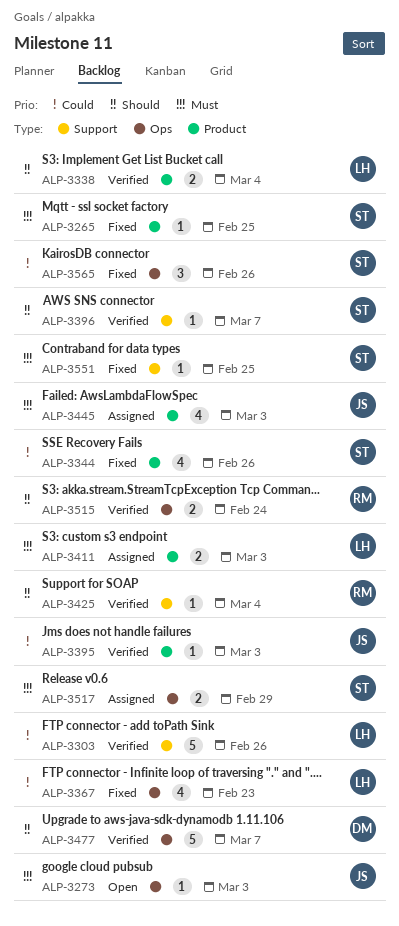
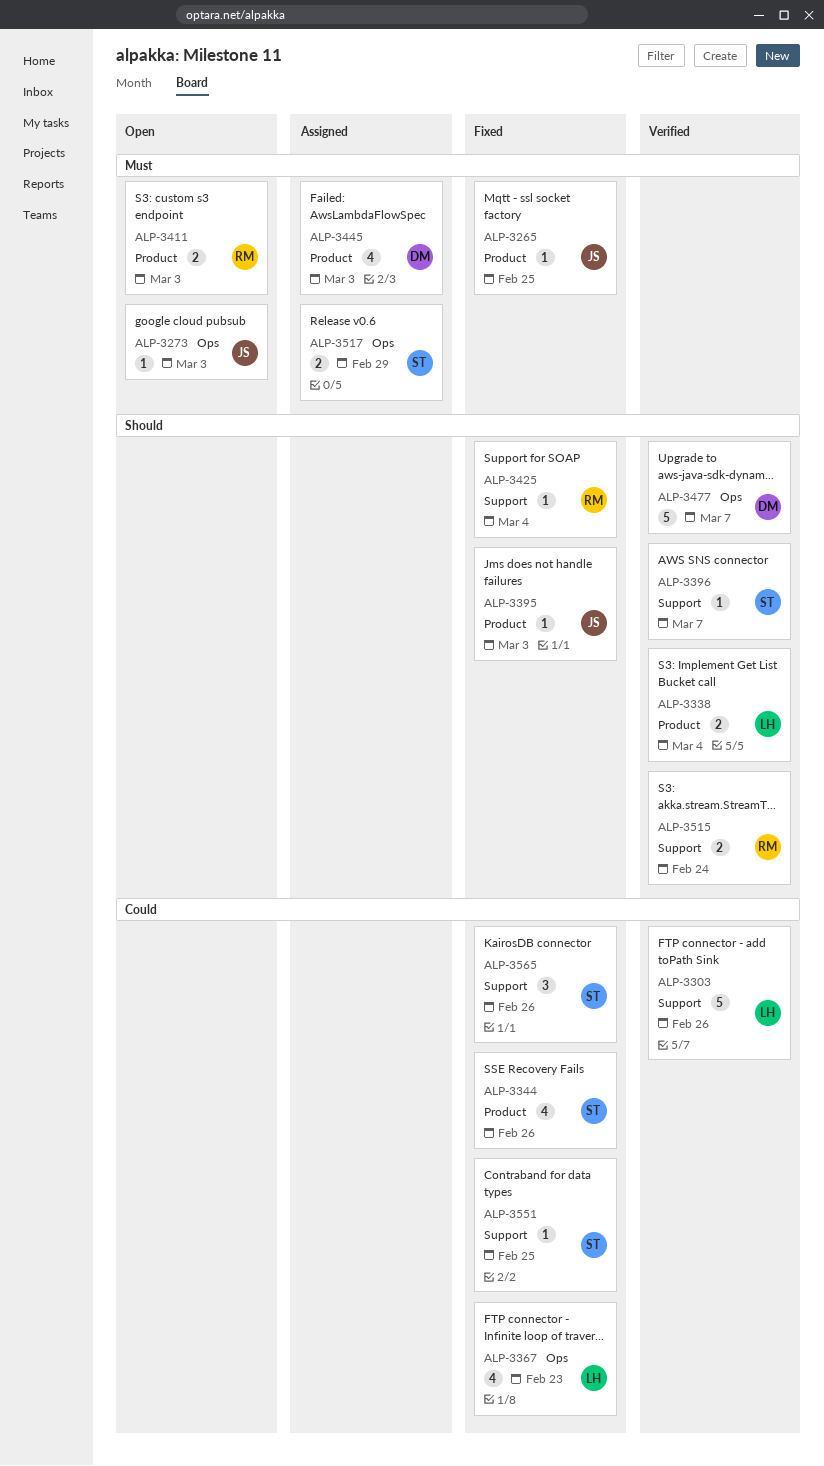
ALP-3265, owner: ST -> JS
ALP-3395, status: Verified -> Fixed
ALP-3395, priority: Could -> Should
ALP-3411, status: Assigned -> Open
ALP-3411, owner: LH -> RM
ALP-3425, status: Verified -> Fixed
ALP-3445, owner: JS -> DM
ALP-3515, label: Ops -> Support
ALP-3551, priority: Must -> Could
ALP-3565, label: Ops -> Support

